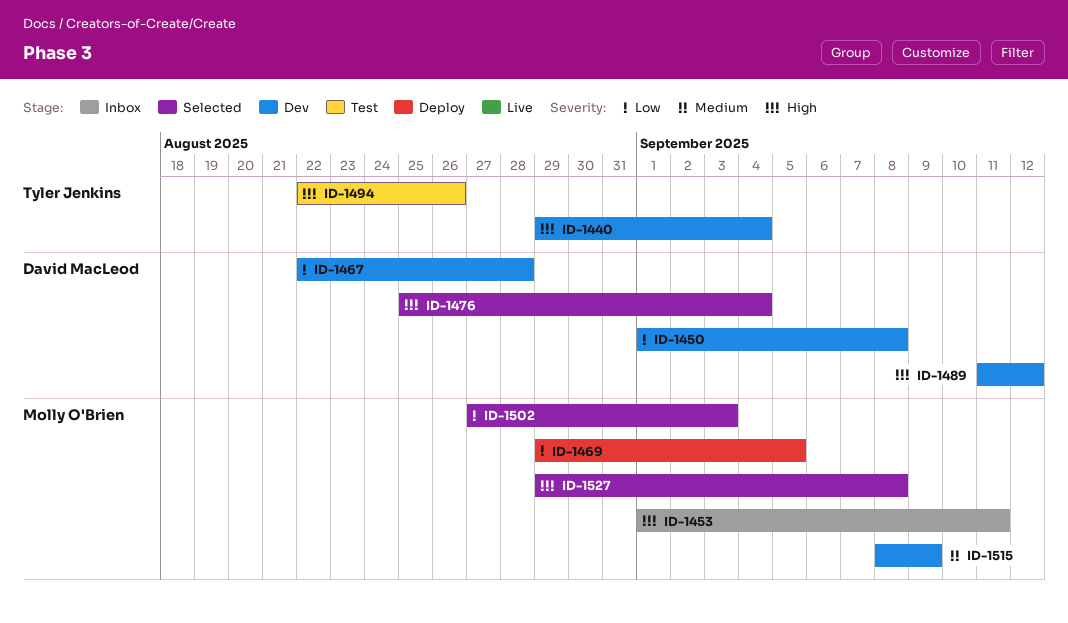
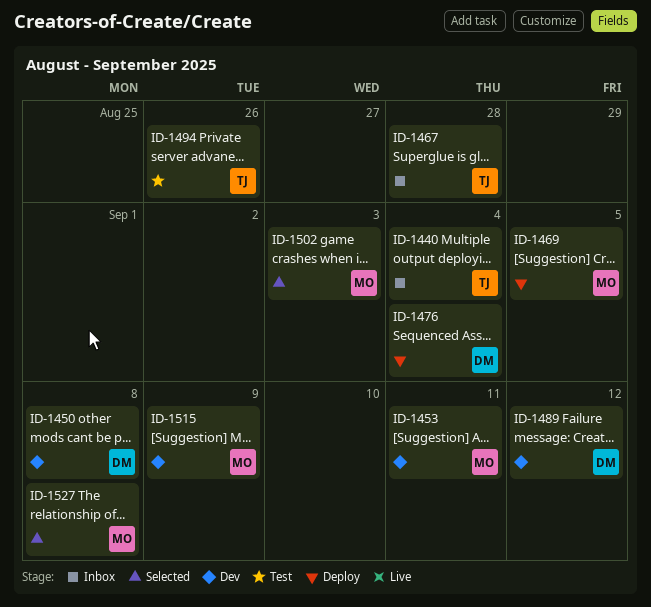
ID-1440, status: Dev -> Inbox
ID-1453, status: Inbox -> Dev
ID-1467, status: Dev -> Inbox
ID-1467, owner: David MacLeod -> Tyler Jenkins
ID-1476, status: Selected -> Deploy

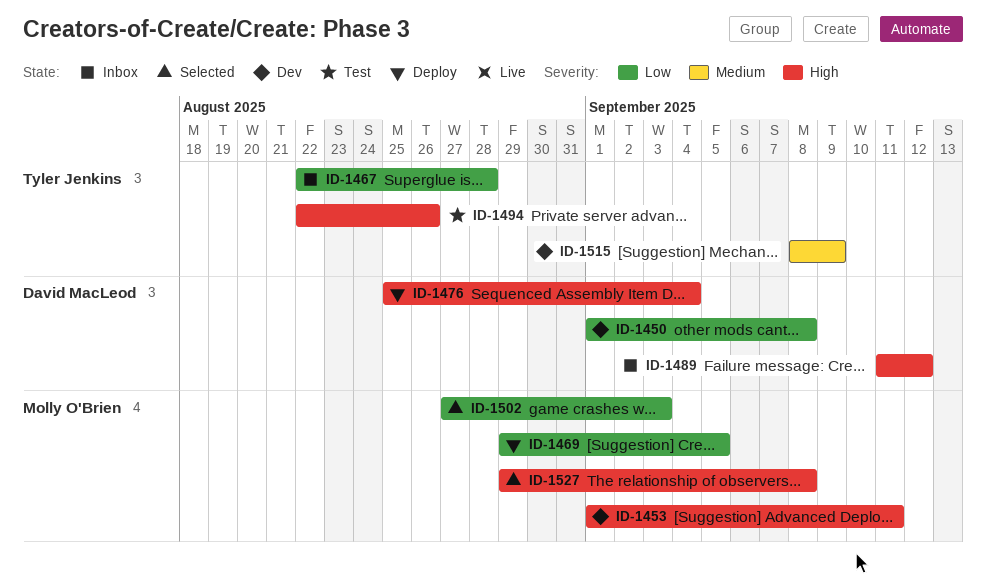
ID-1440: present -> none
ID-1489, status: Dev -> Inbox
ID-1515, owner: Molly O'Brien -> Tyler Jenkins

